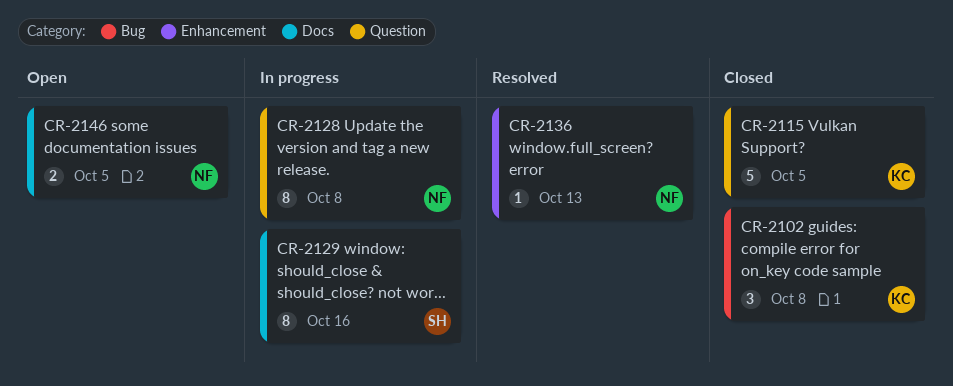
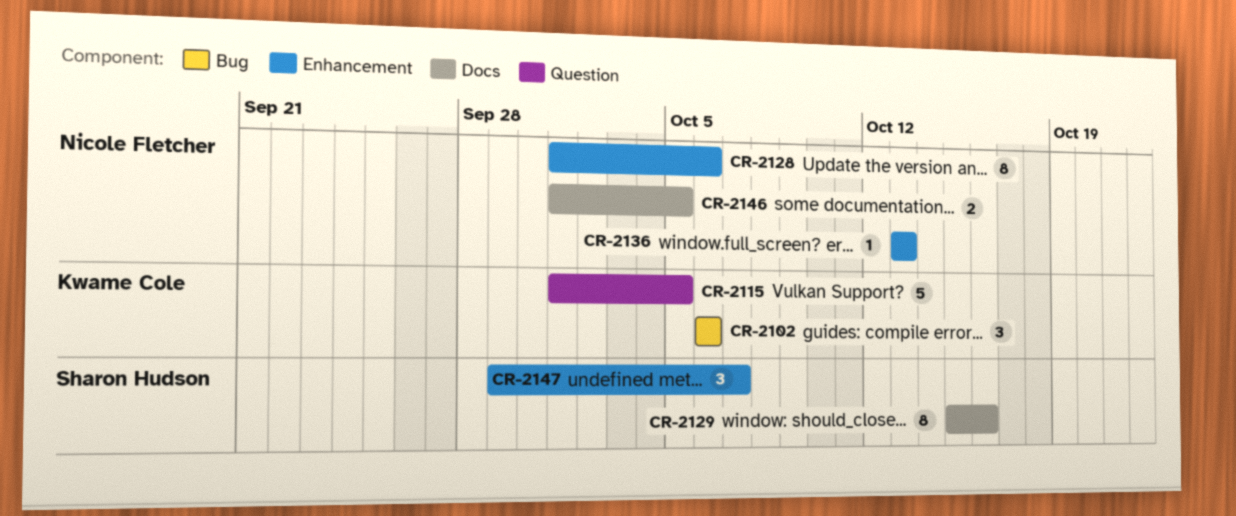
CR-2102, due: Oct 8 -> Oct 6
CR-2128, label: Question -> Enhancement
CR-2128, due: Oct 8 -> Oct 6
CR-2147: none -> present

